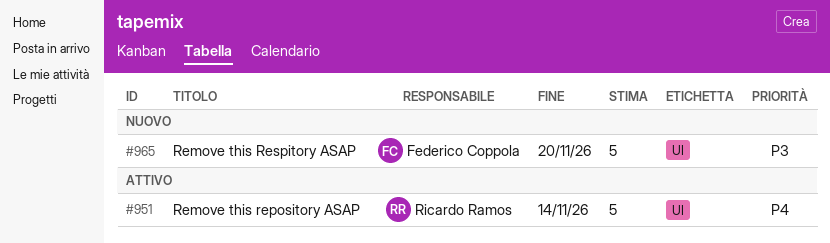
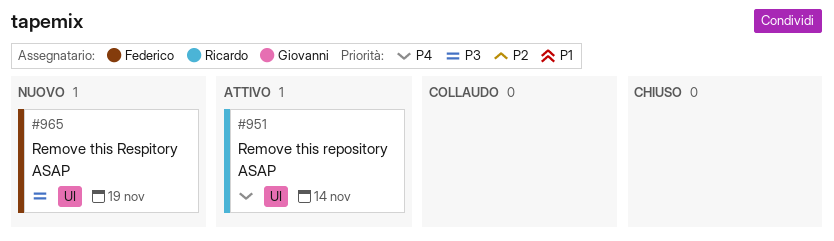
#965, due: Nov 20 -> Nov 19

